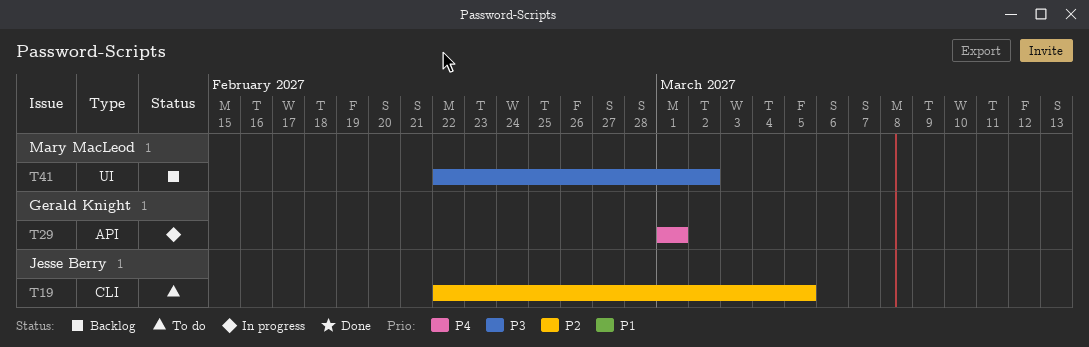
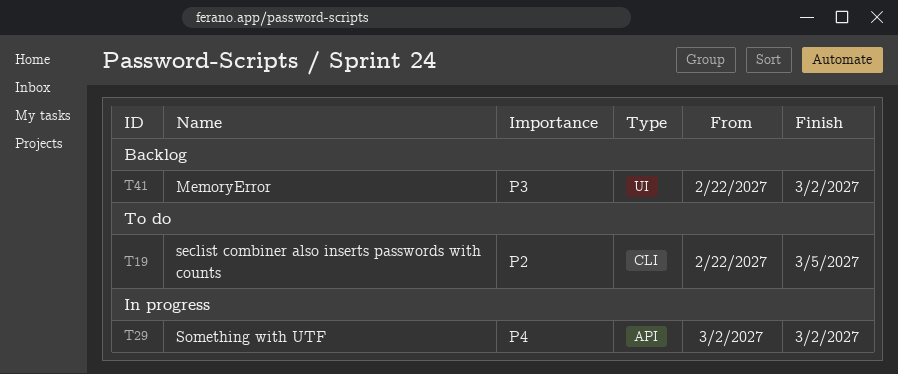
T29, start: Mar 1 -> Mar 2
T29, due: Mar 1 -> Mar 2

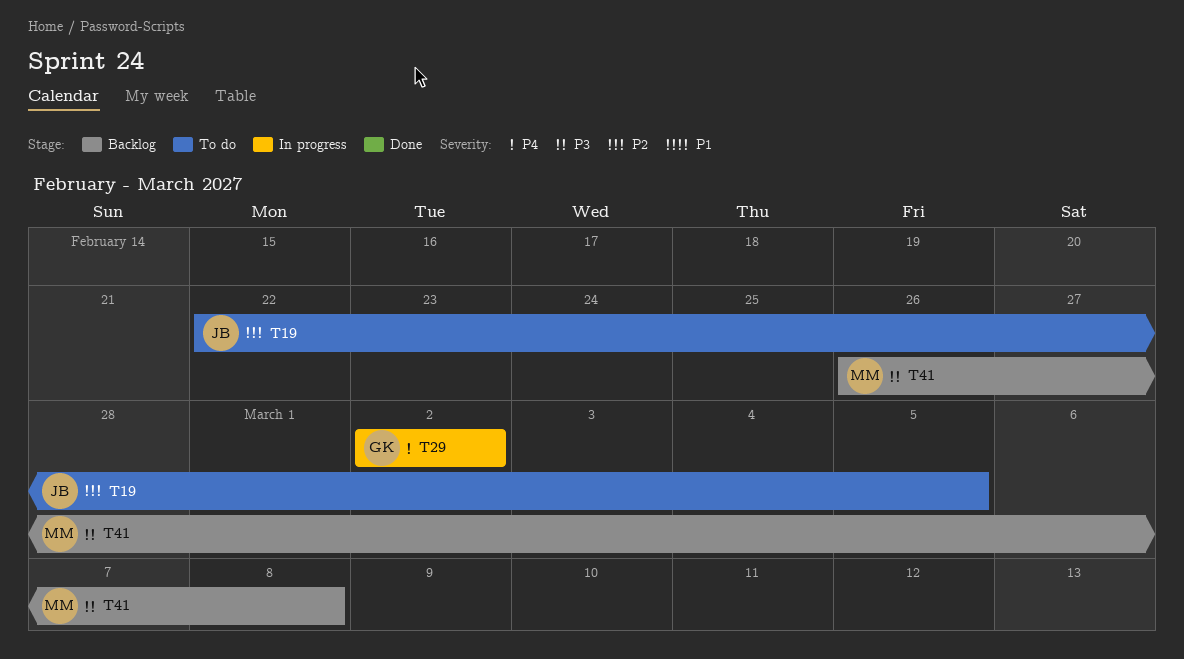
T41, start: Feb 22 -> Feb 26
T41, due: Mar 2 -> Mar 8

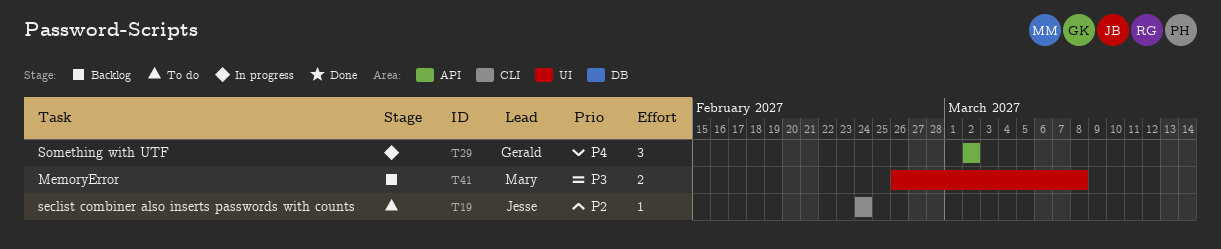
T19, start: Feb 22 -> Feb 24
T19, due: Mar 5 -> Feb 24

